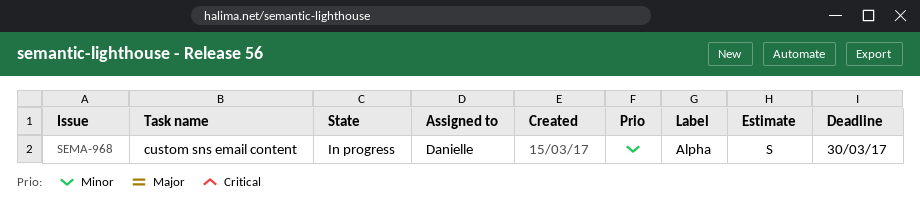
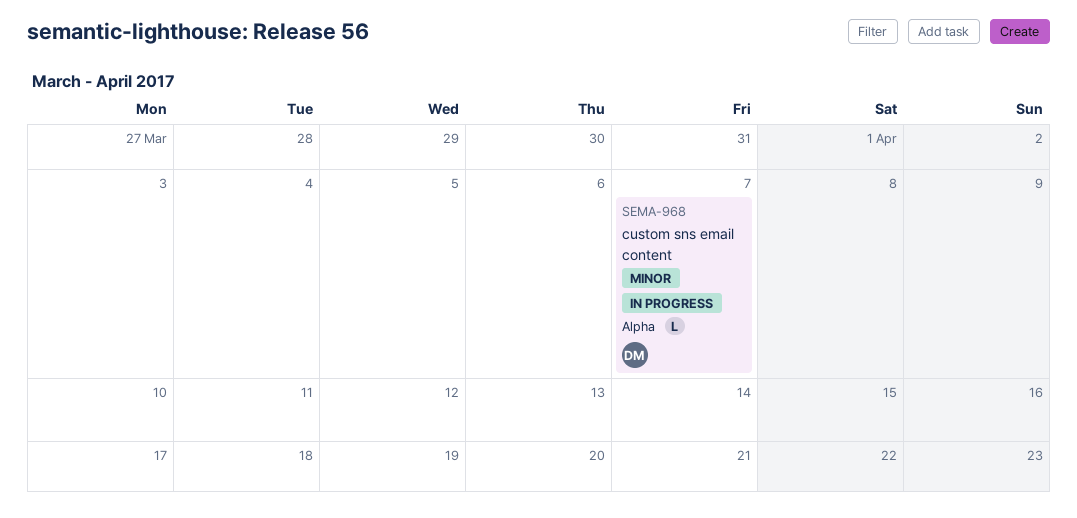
SEMA-968, estimate: S -> L
SEMA-968, due: Mar 30 -> Apr 7

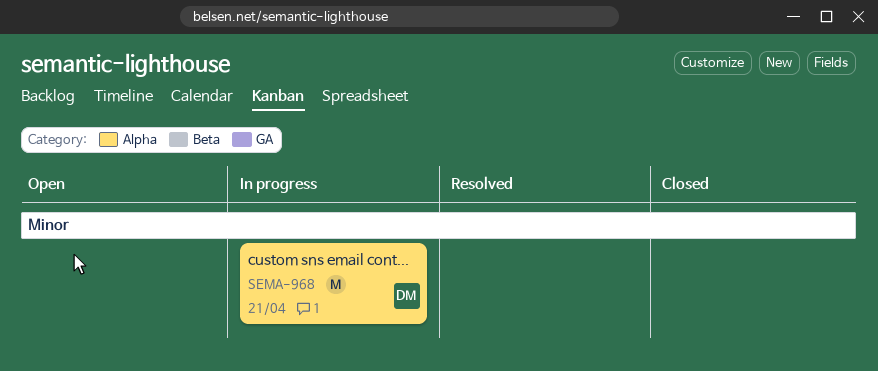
SEMA-968, estimate: L -> M
SEMA-968, due: Apr 7 -> Apr 21

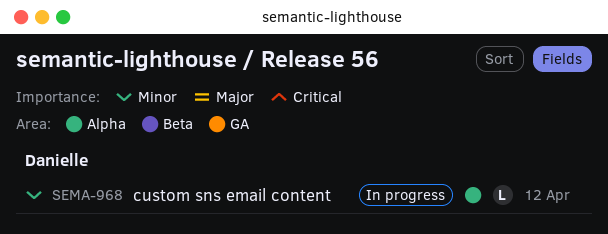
SEMA-968, estimate: M -> L
SEMA-968, due: Apr 21 -> Apr 12

